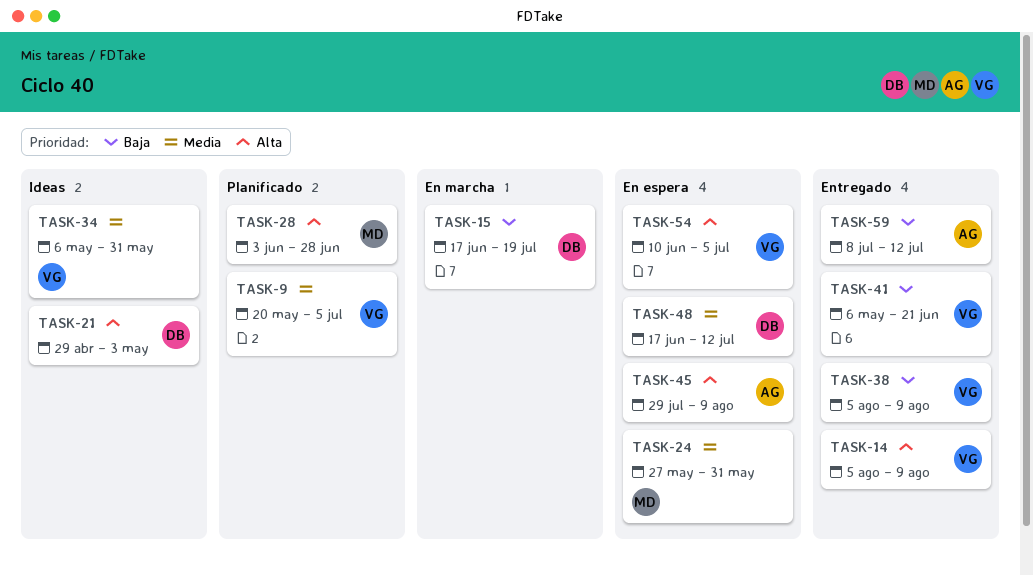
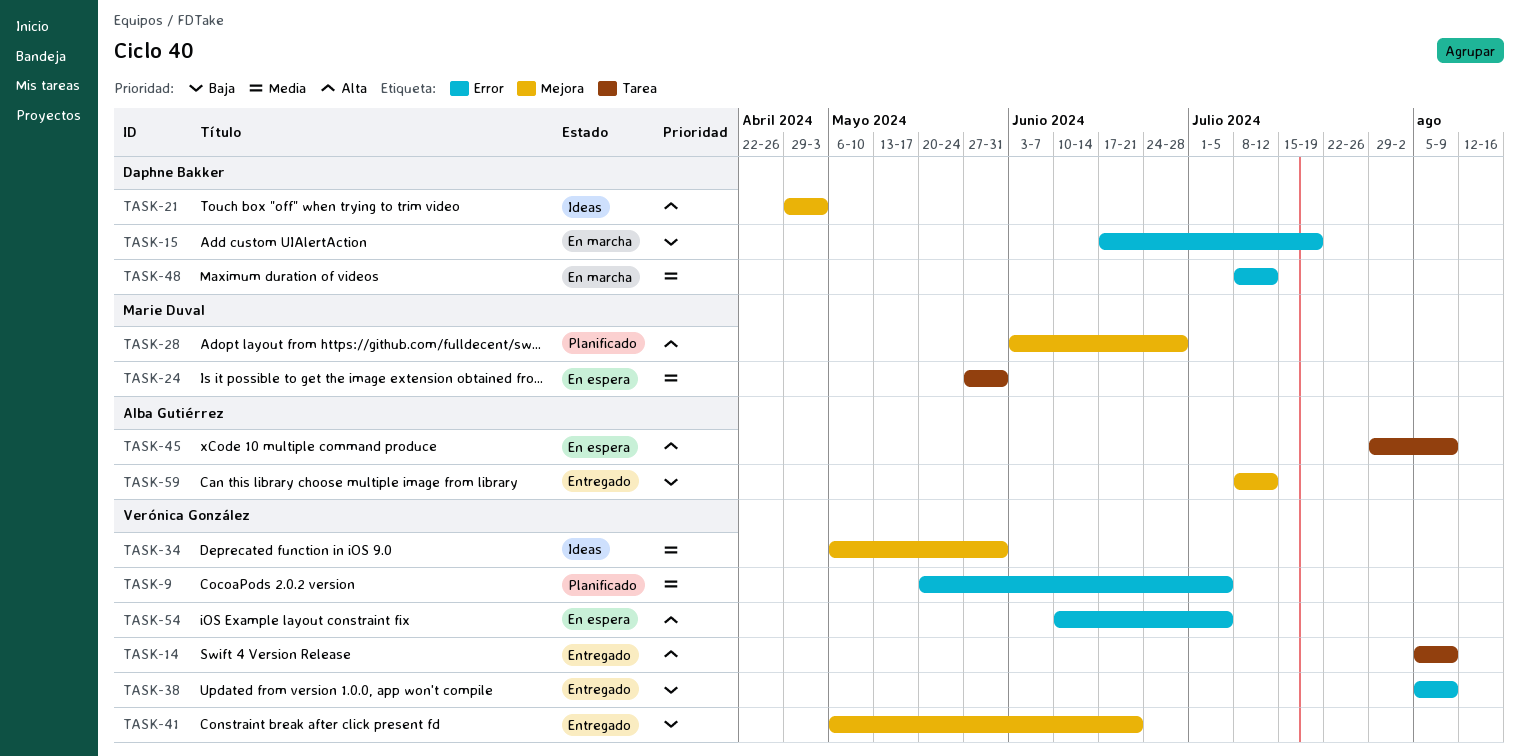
TASK-48, status: En espera -> En marcha
TASK-48, start: Jun 17 -> Jul 8

